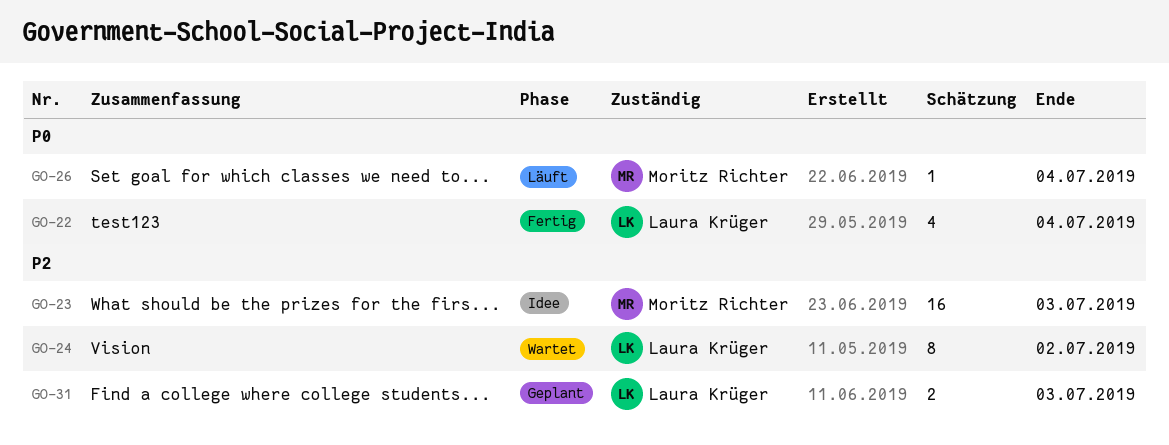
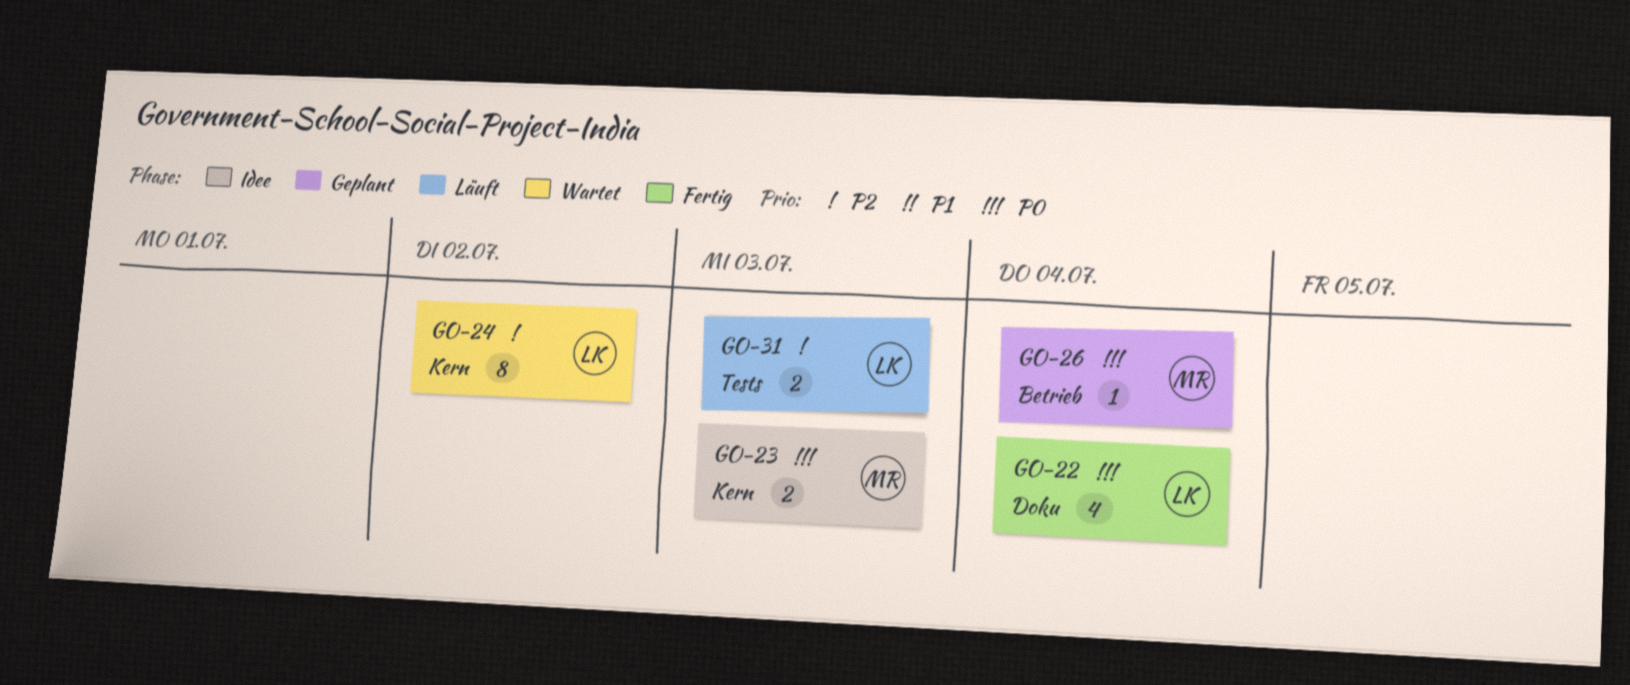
GO-23, priority: P2 -> P0
GO-23, estimate: 16 -> 2
GO-26, status: Läuft -> Geplant
GO-31, status: Geplant -> Läuft

